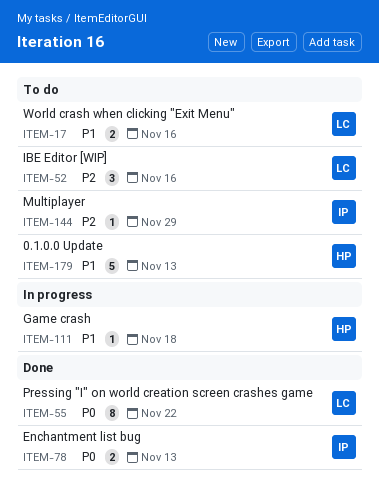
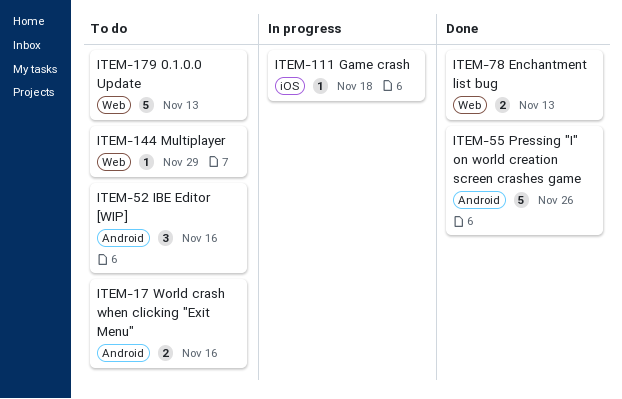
ITEM-55, estimate: 8 -> 5
ITEM-55, due: Nov 22 -> Nov 26

